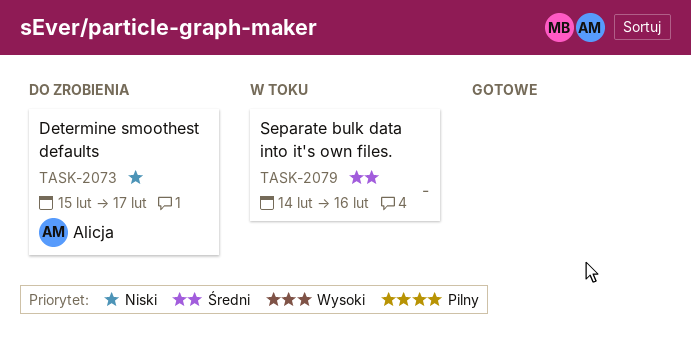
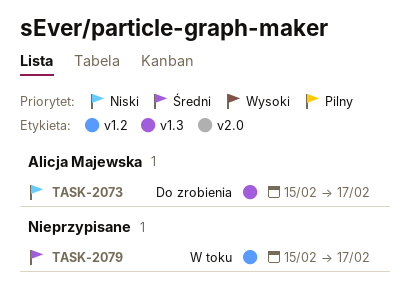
TASK-2079, start: Feb 14 -> Feb 15
TASK-2079, due: Feb 16 -> Feb 17

